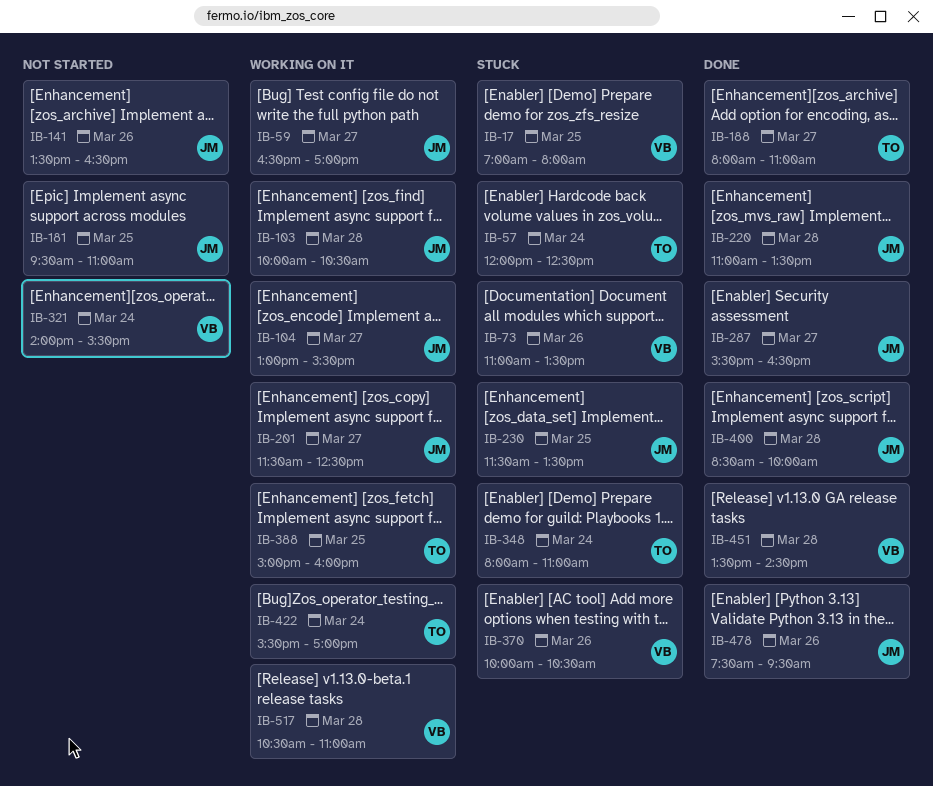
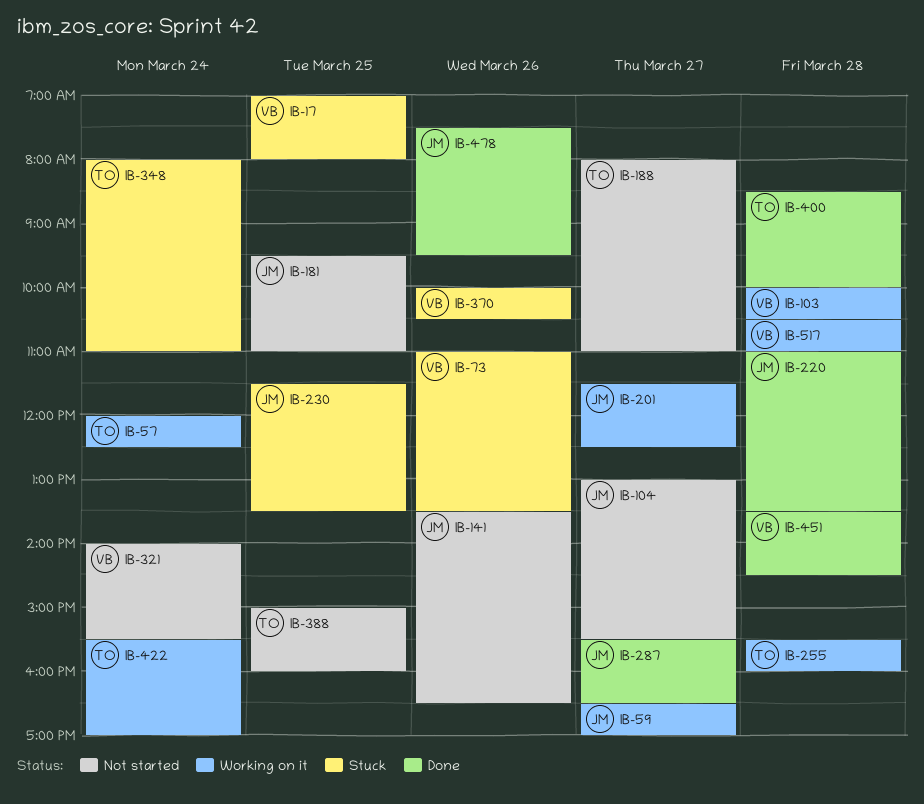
IB-57, status: Stuck -> Working on it
IB-103, owner: JM -> VB
IB-104, status: Working on it -> Not started
IB-188, status: Done -> Not started
IB-255: none -> present
IB-388, status: Working on it -> Not started
IB-400, owner: JM -> TO

